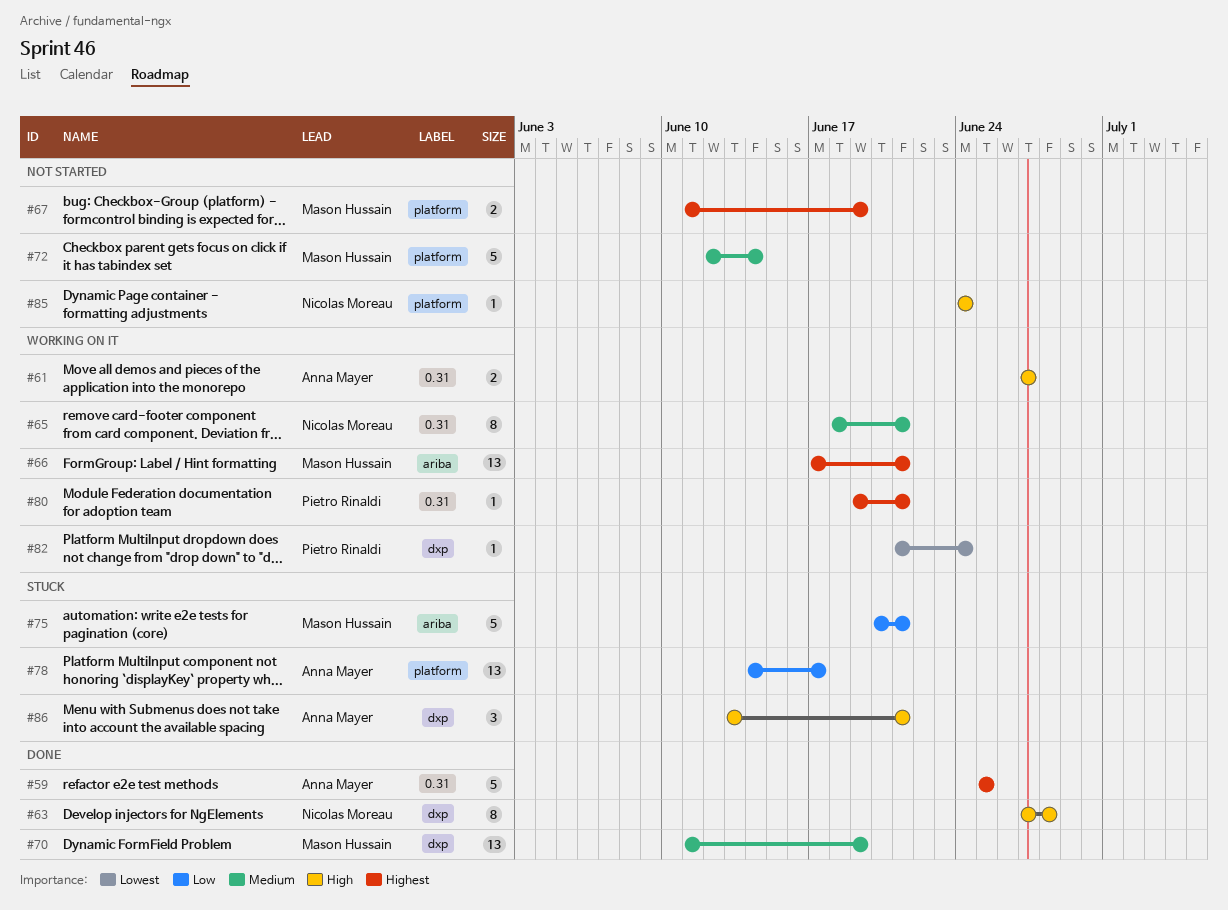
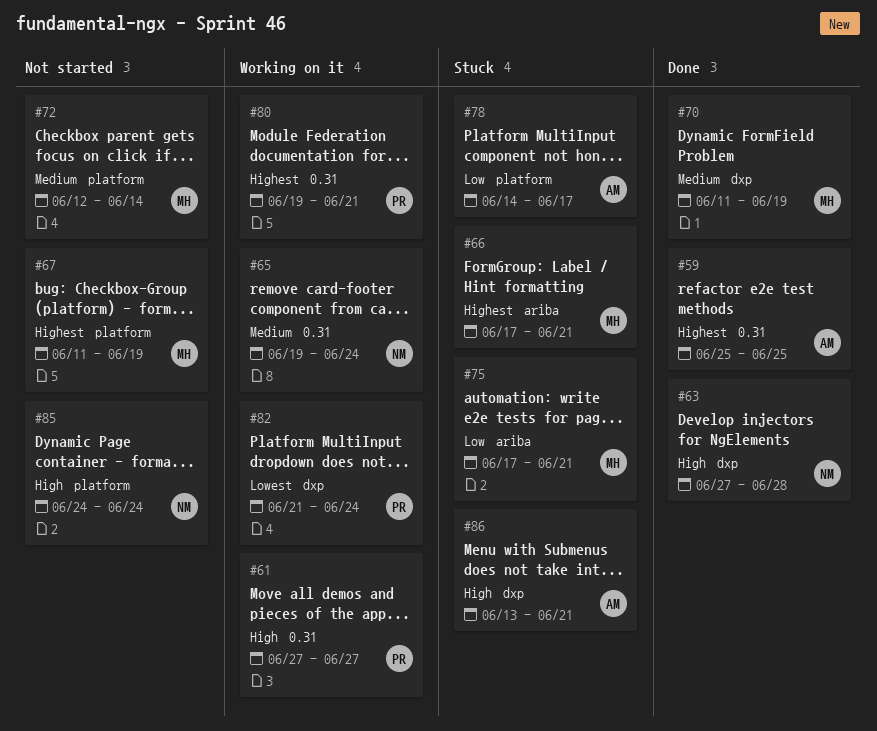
#61, owner: Anna Mayer -> Pietro Rinaldi
#65, start: Jun 18 -> Jun 19
#65, due: Jun 21 -> Jun 24
#66, status: Working on it -> Stuck
#75, start: Jun 20 -> Jun 17

